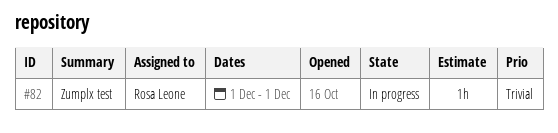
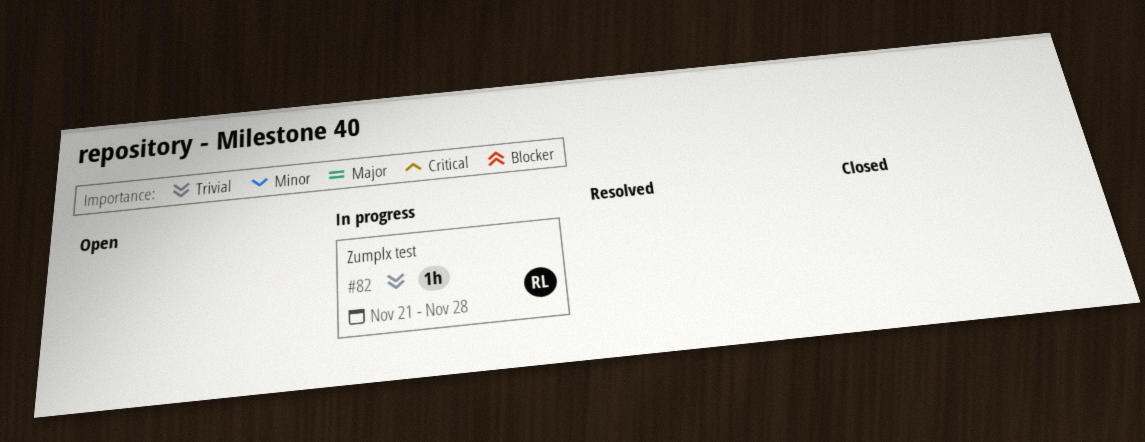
#82, start: Dec 1 -> Nov 21
#82, due: Dec 1 -> Nov 28

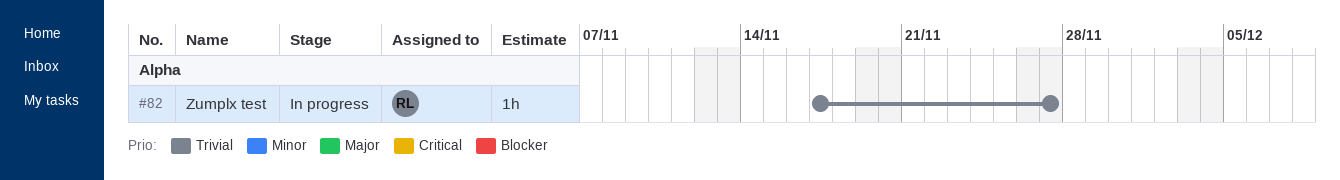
#82, start: Nov 21 -> Nov 17
#82, due: Nov 28 -> Nov 27

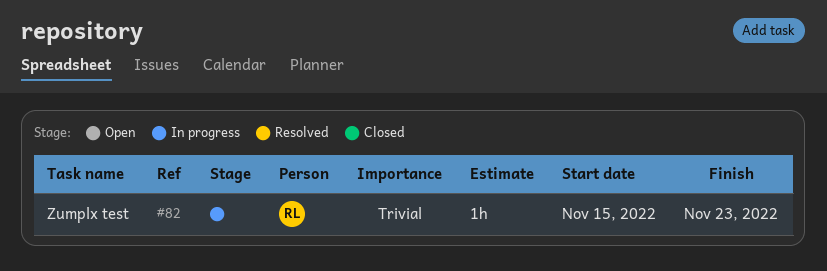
#82, start: Nov 17 -> Nov 15
#82, due: Nov 27 -> Nov 23

